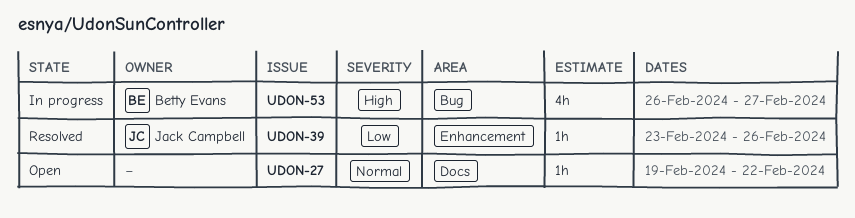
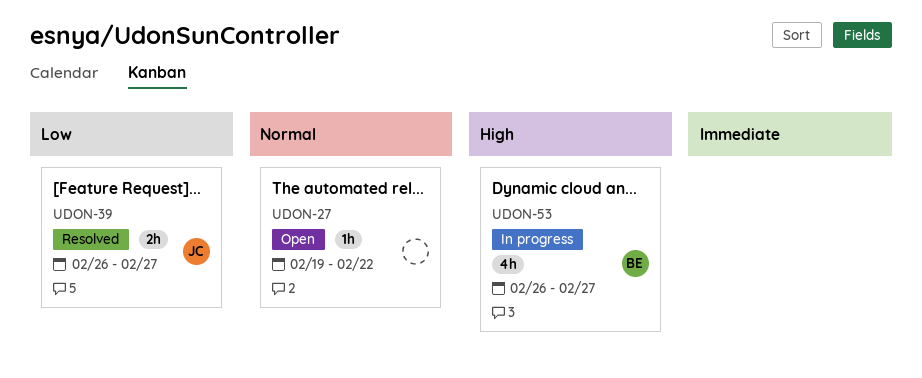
UDON-39, estimate: 1h -> 2h
UDON-39, start: Feb 23 -> Feb 26
UDON-39, due: Feb 26 -> Feb 27

